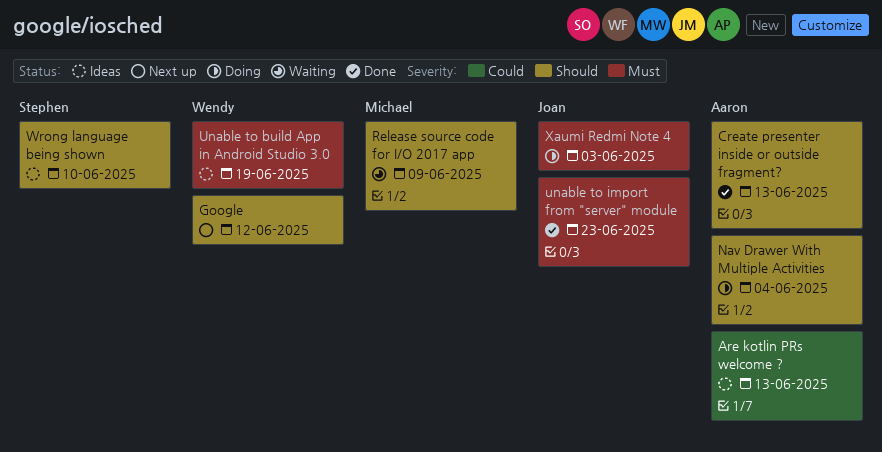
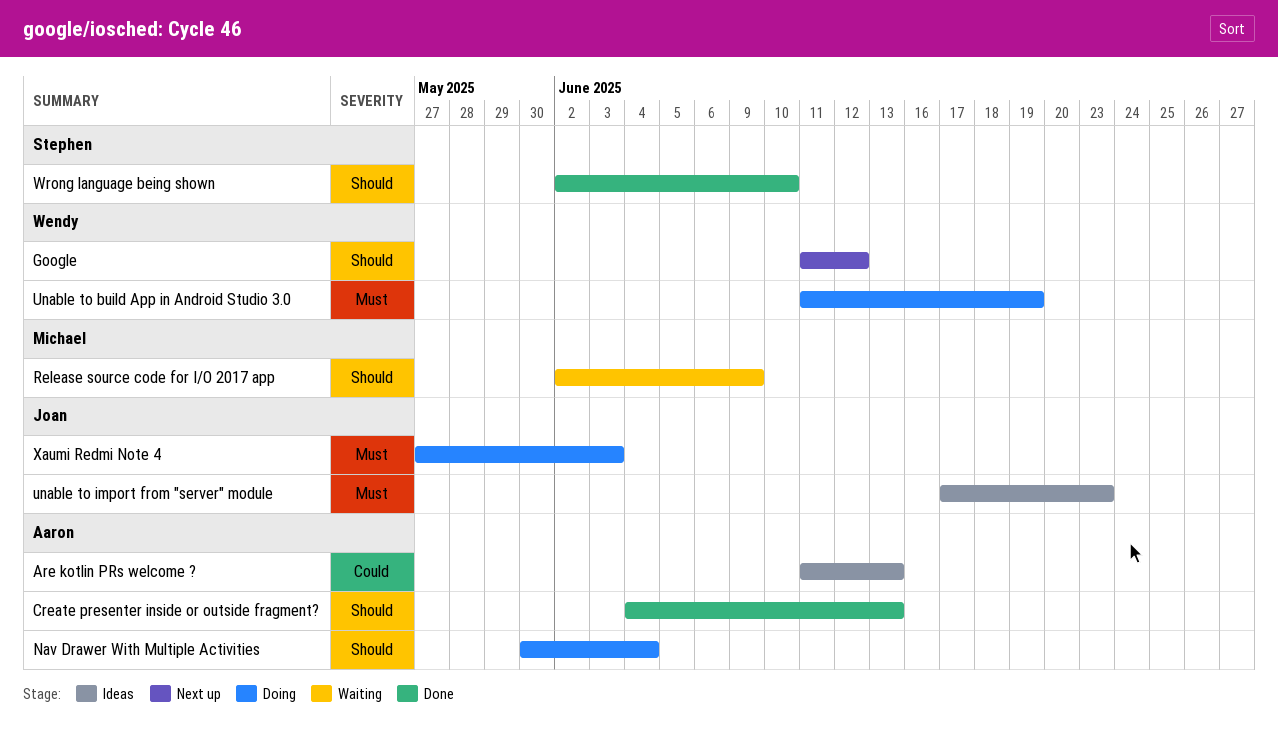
Unable to build App in Android Studio 3.0, status: Ideas -> Doing
unable to import from "server" module, status: Done -> Ideas
Wrong language being shown, status: Ideas -> Done

